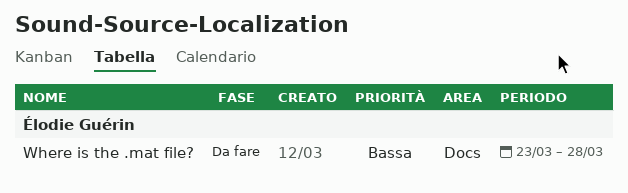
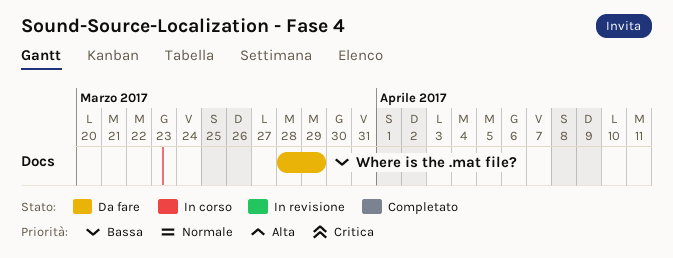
Where is the .mat file?, start: Mar 23 -> Mar 28
Where is the .mat file?, due: Mar 28 -> Mar 29

